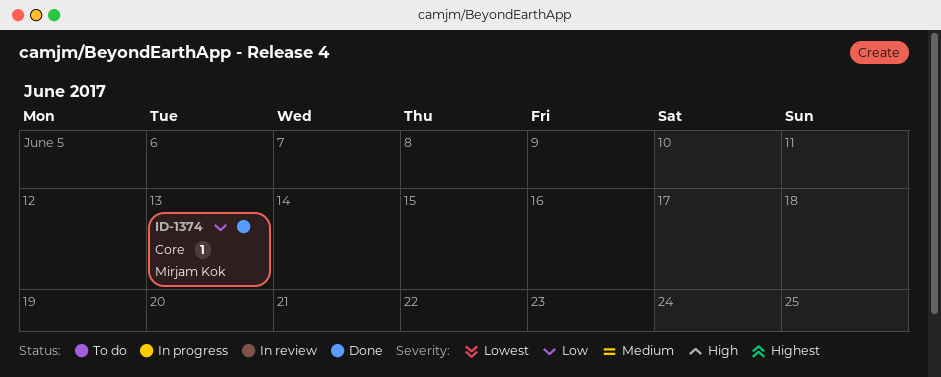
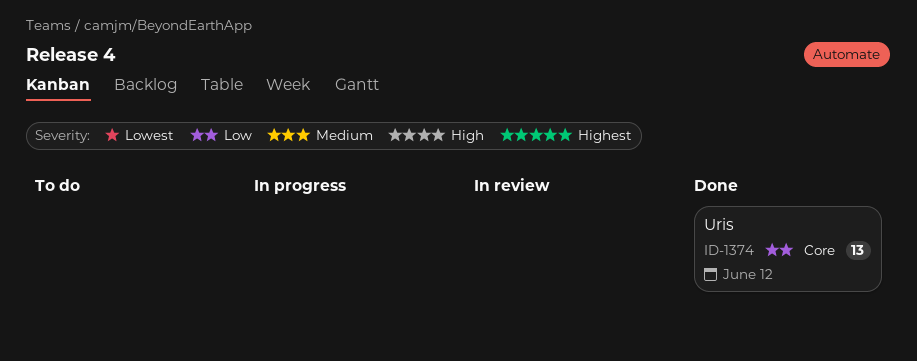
ID-1374, estimate: 1 -> 13
ID-1374, due: Jun 13 -> Jun 12

